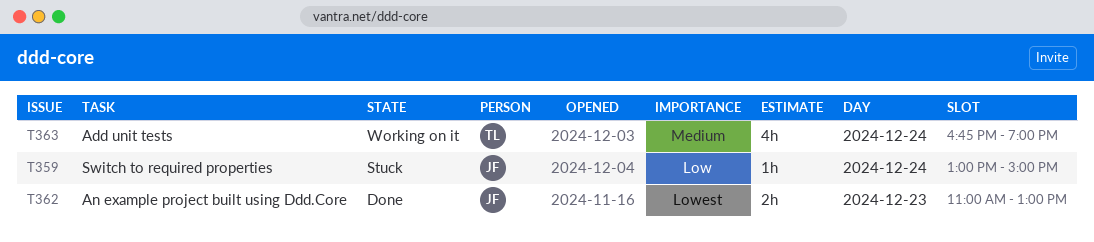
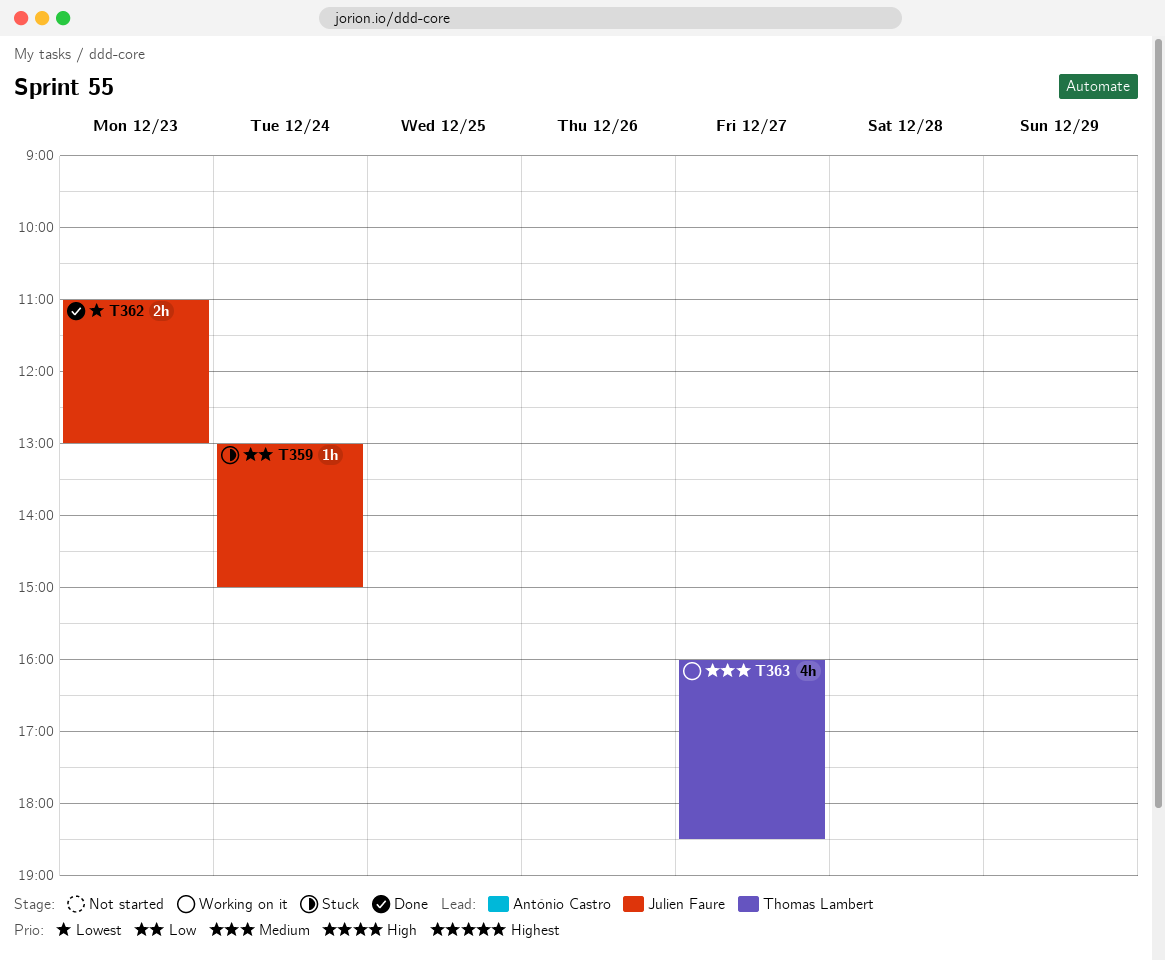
T363, day: Dec 24 -> Dec 27
T363, begins: 16:45 -> 16:00
T363, ends: 19:00 -> 18:30

